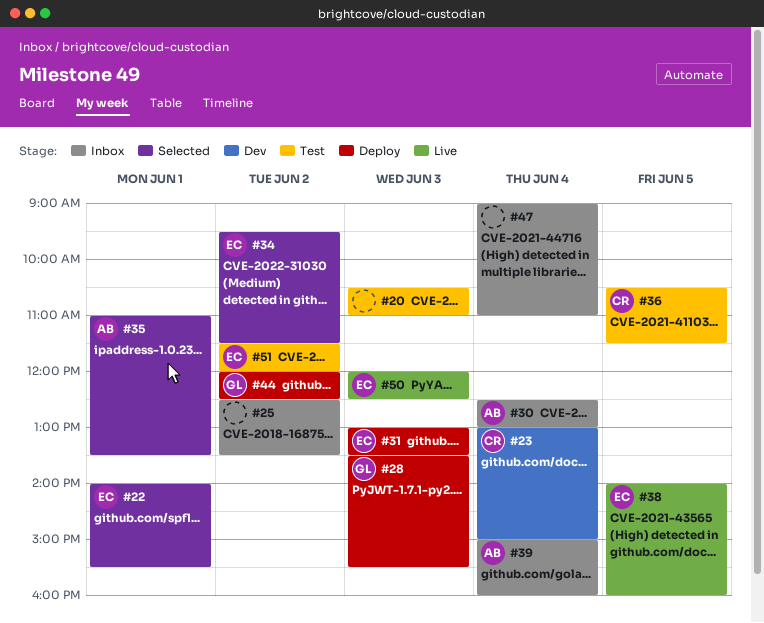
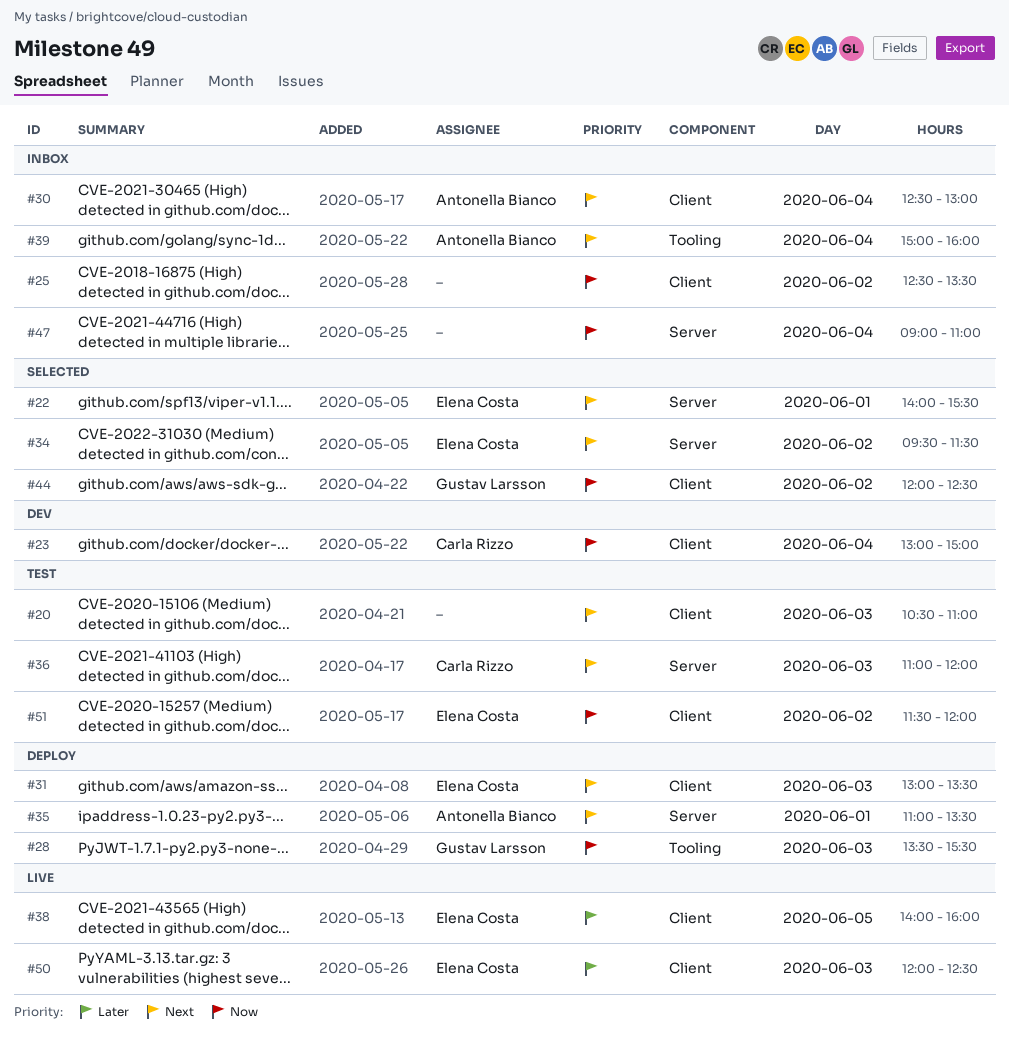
#35, status: Selected -> Deploy
#36, day: Jun 5 -> Jun 3
#36, begins: 10:30 -> 11:00
#36, ends: 11:30 -> 12:00
#44, status: Deploy -> Selected

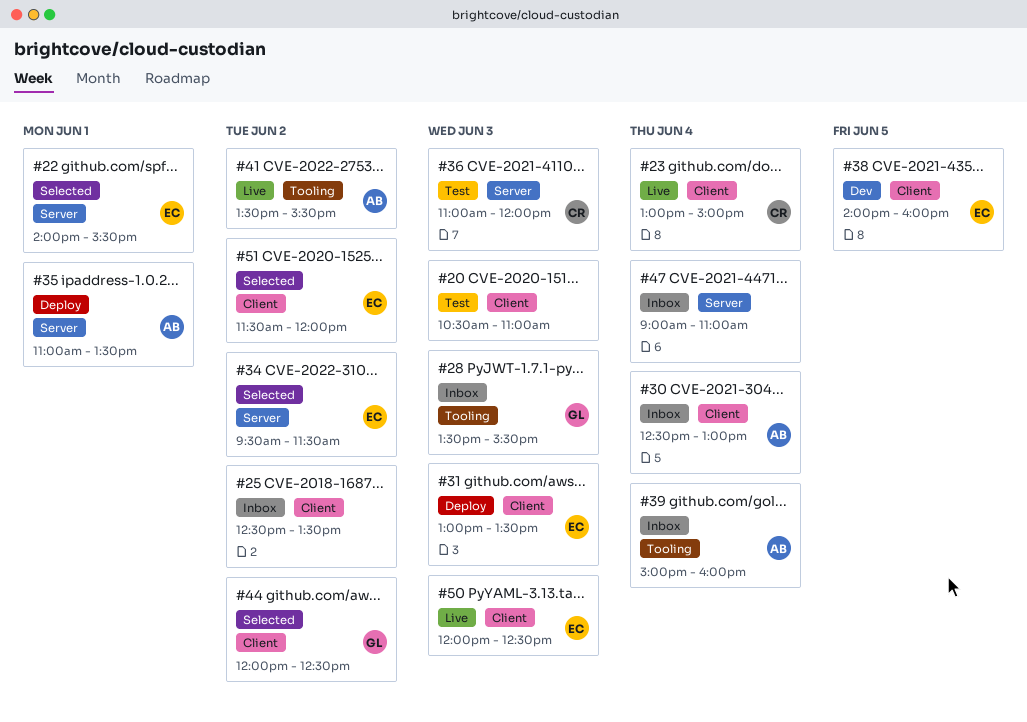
#23, status: Dev -> Live
#28, status: Deploy -> Inbox
#38, status: Live -> Dev
#41: none -> present
#51, status: Test -> Selected

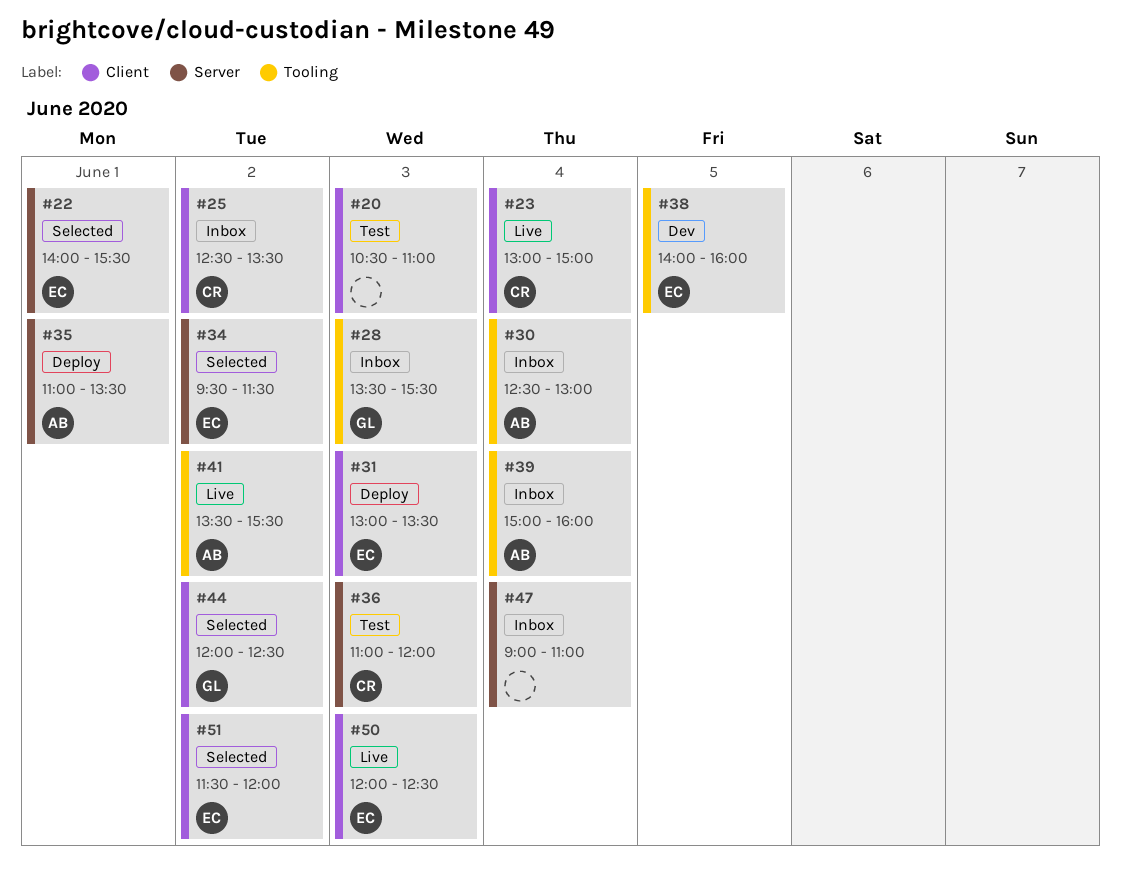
#25, owner: none -> CR
#30, label: Client -> Tooling
#38, label: Client -> Tooling

